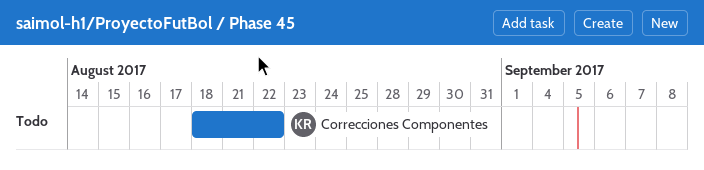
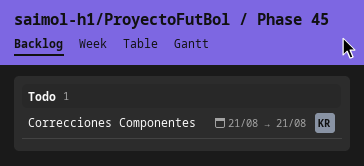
Correcciones Componentes, start: Aug 18 -> Aug 21
Correcciones Componentes, due: Aug 22 -> Aug 21

